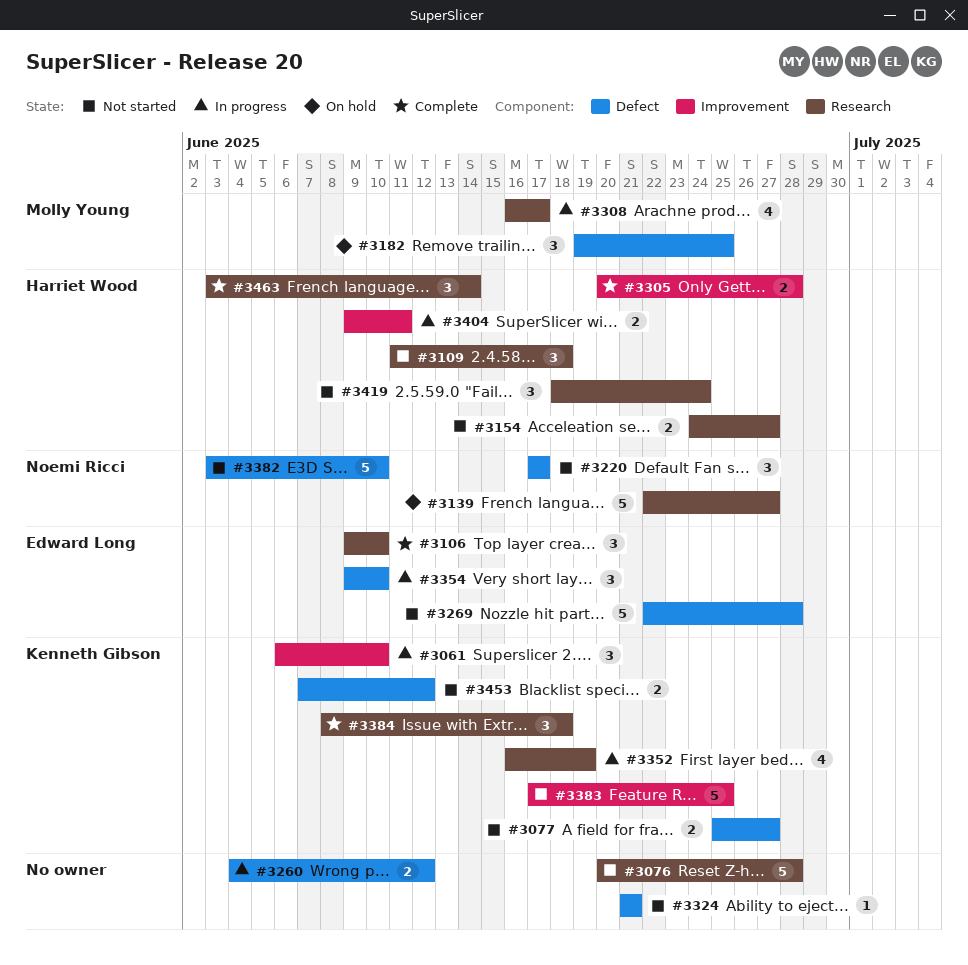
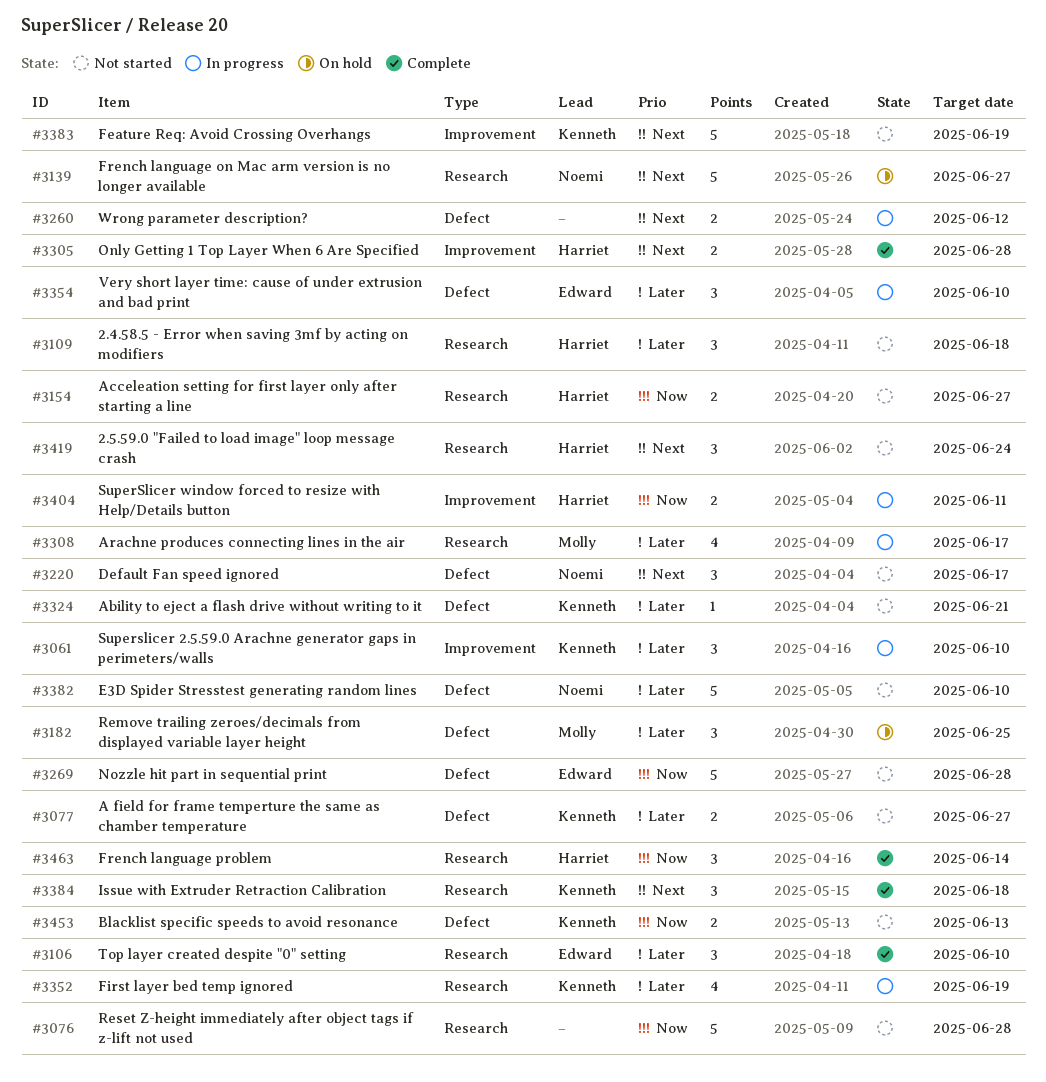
#3324, owner: none -> Kenneth Gibson
#3383, due: Jun 25 -> Jun 19
#3453, due: Jun 12 -> Jun 13

